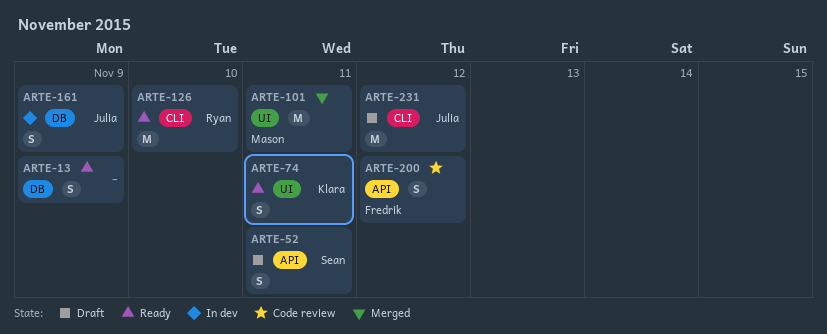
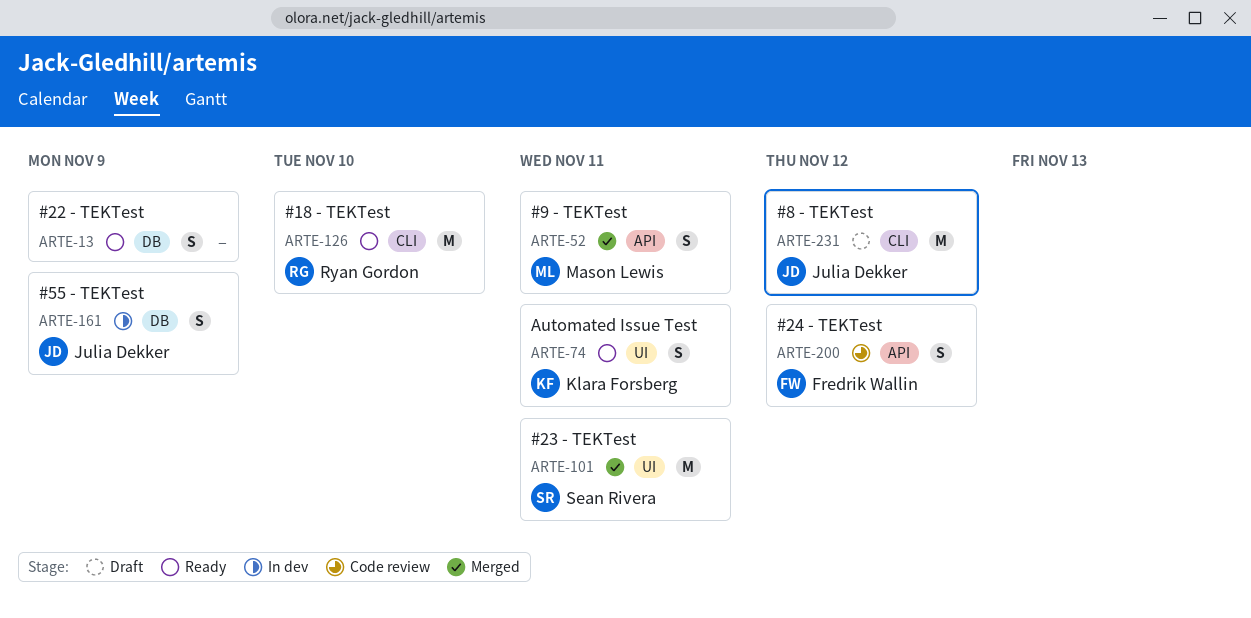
ARTE-52, status: Draft -> Merged
ARTE-52, owner: Sean Rivera -> Mason Lewis
ARTE-101, owner: Mason Lewis -> Sean Rivera

